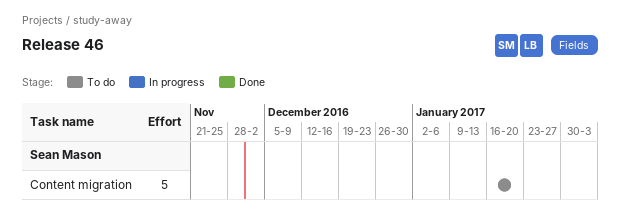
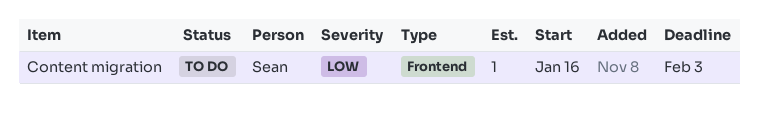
Content migration, estimate: 5 -> 1
Content migration, due: Jan 20 -> Feb 3

